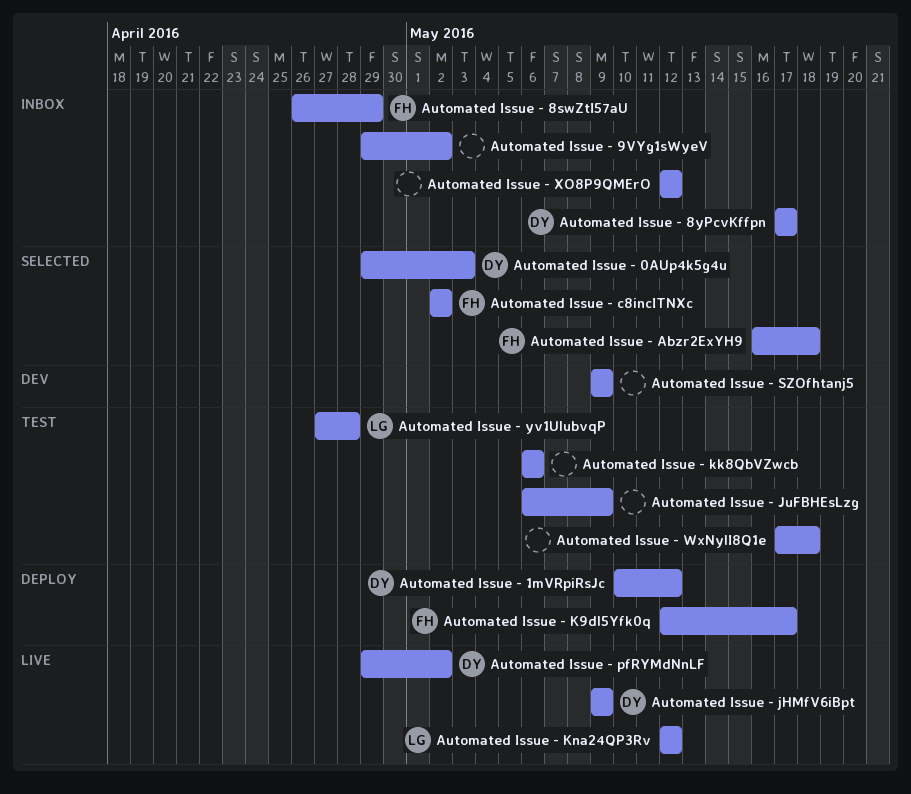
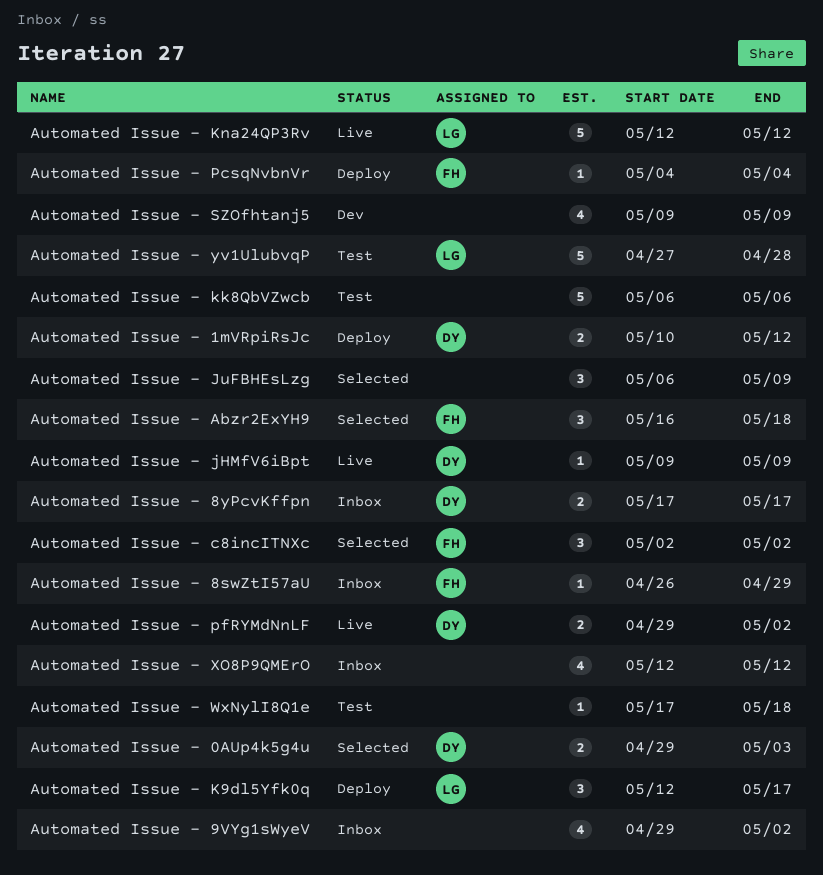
Automated Issue - JuFBHEsLzg, status: Test -> Selected
Automated Issue - K9dl5Yfk0q, owner: FH -> LG
Automated Issue - PcsqNvbnVr: none -> present

